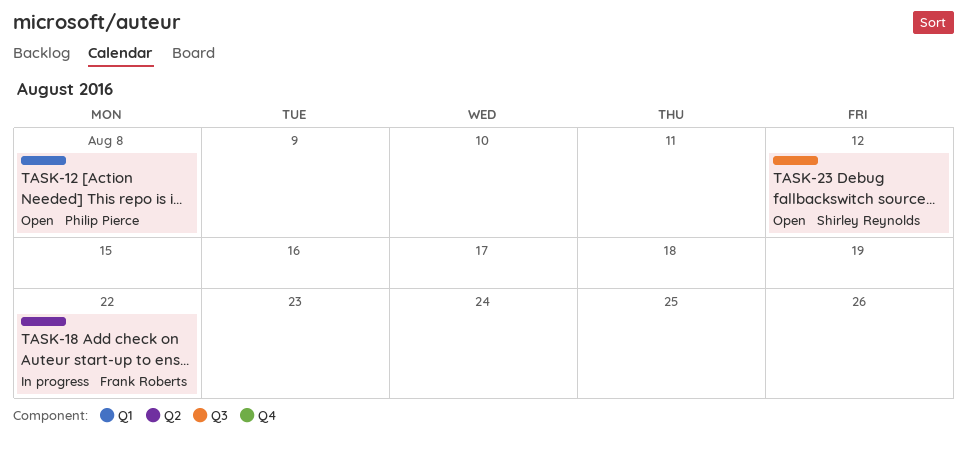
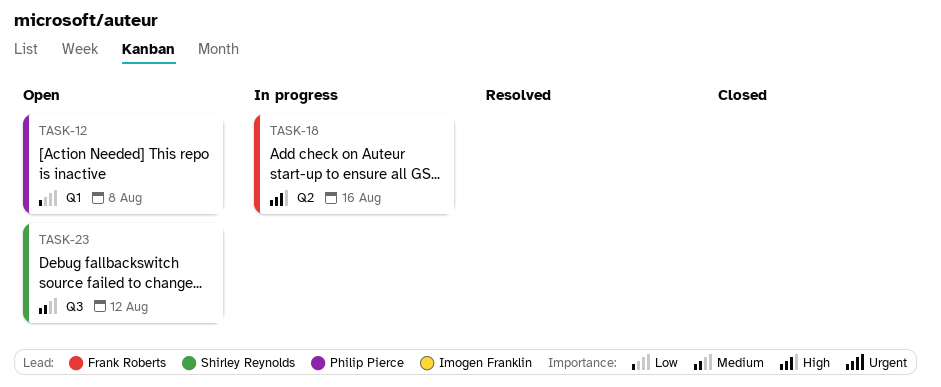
TASK-18, due: Aug 22 -> Aug 16

